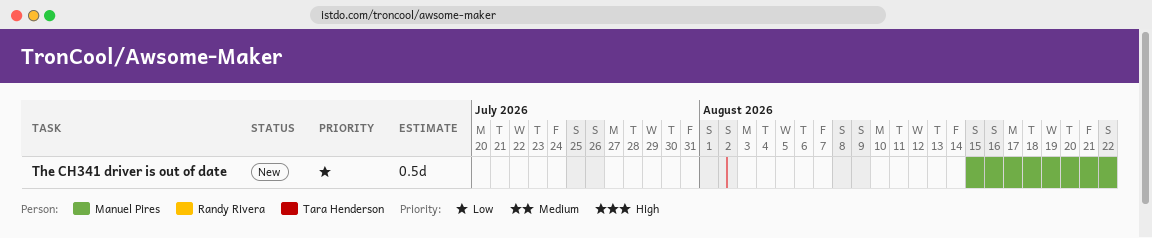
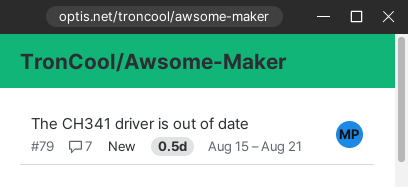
The CH341 driver is out of date, due: Aug 22 -> Aug 21

